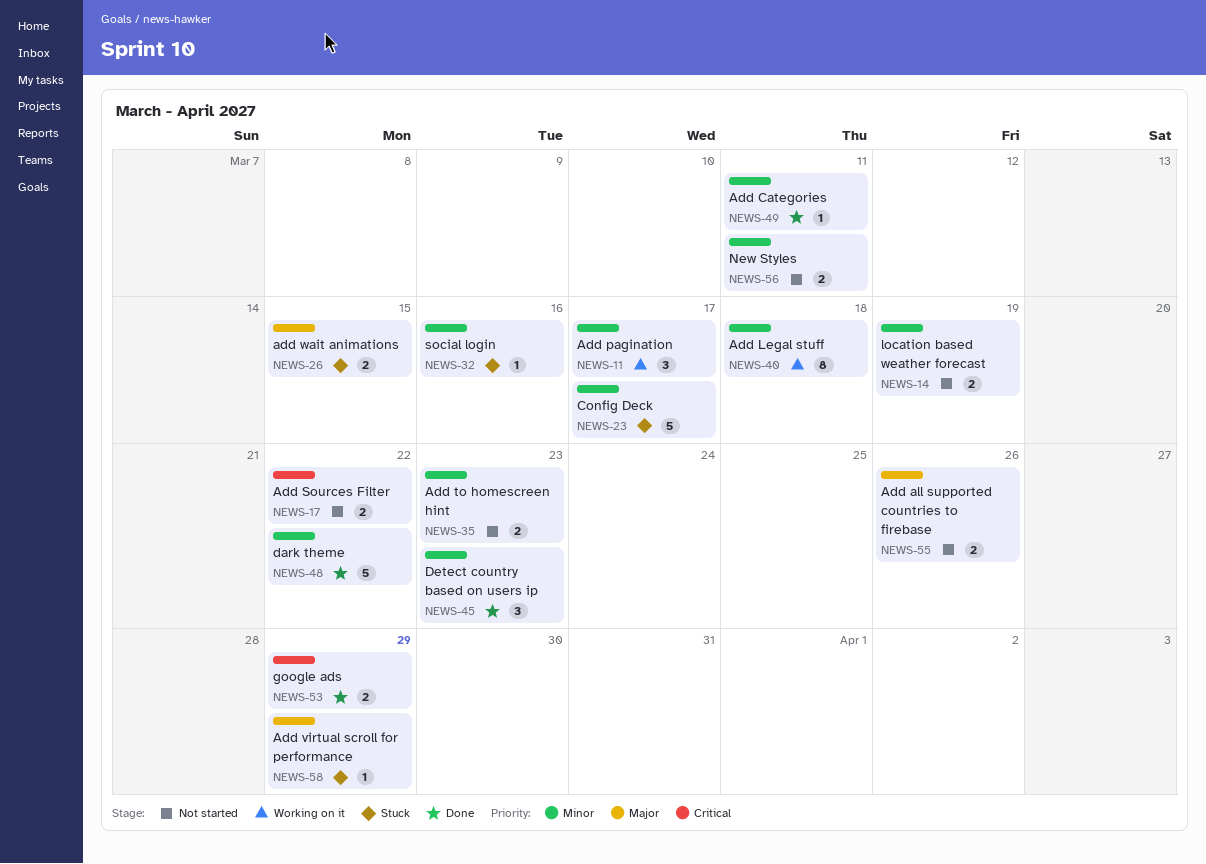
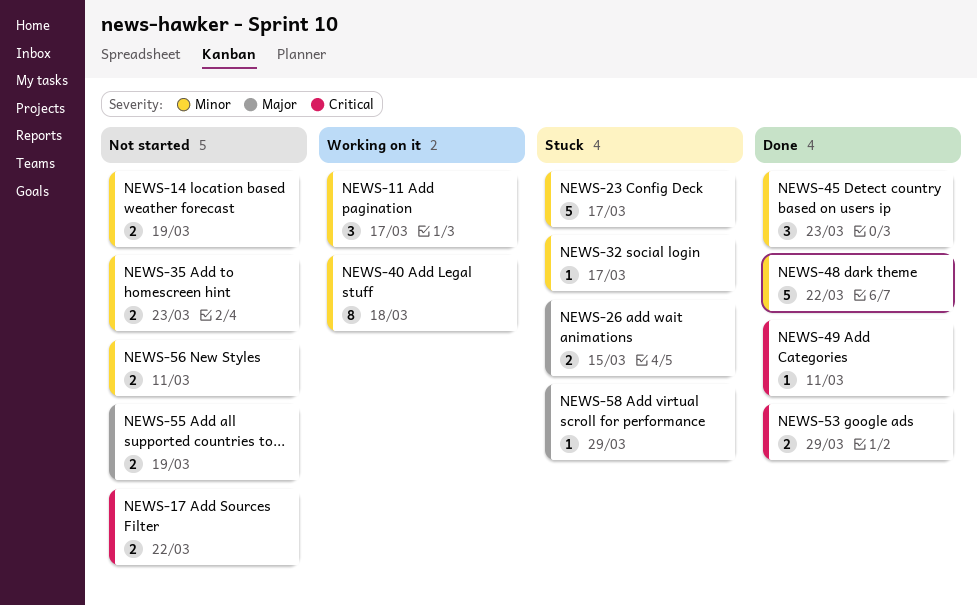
NEWS-32, due: Mar 16 -> Mar 17
NEWS-49, priority: Minor -> Critical
NEWS-55, due: Mar 26 -> Mar 19

